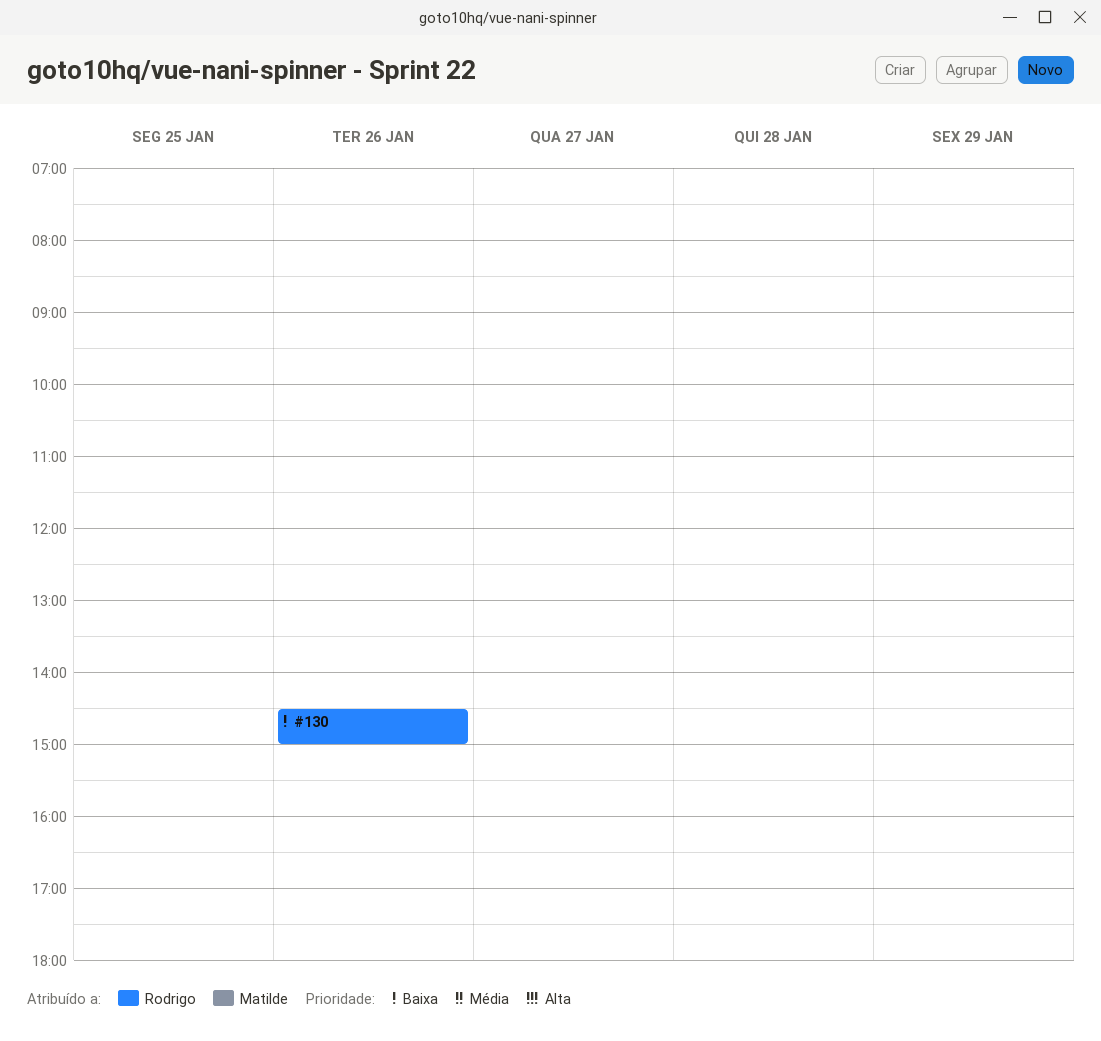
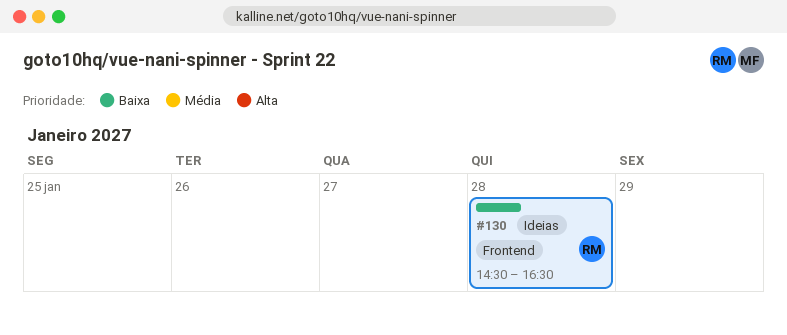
#130, day: Jan 26 -> Jan 28
#130, ends: 15:00 -> 16:30

